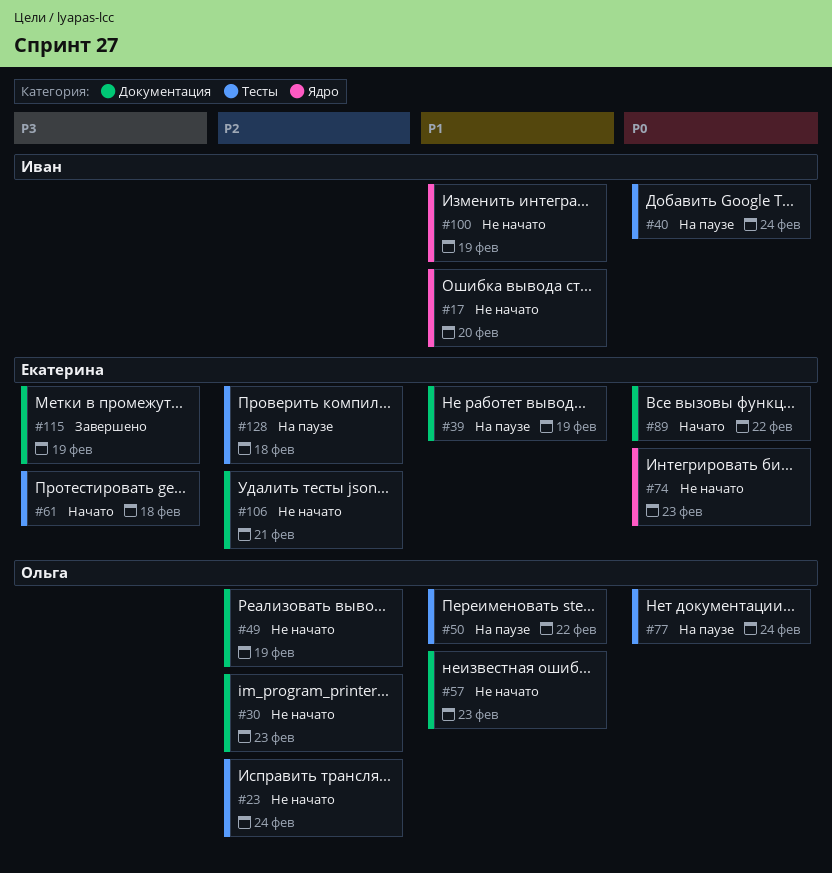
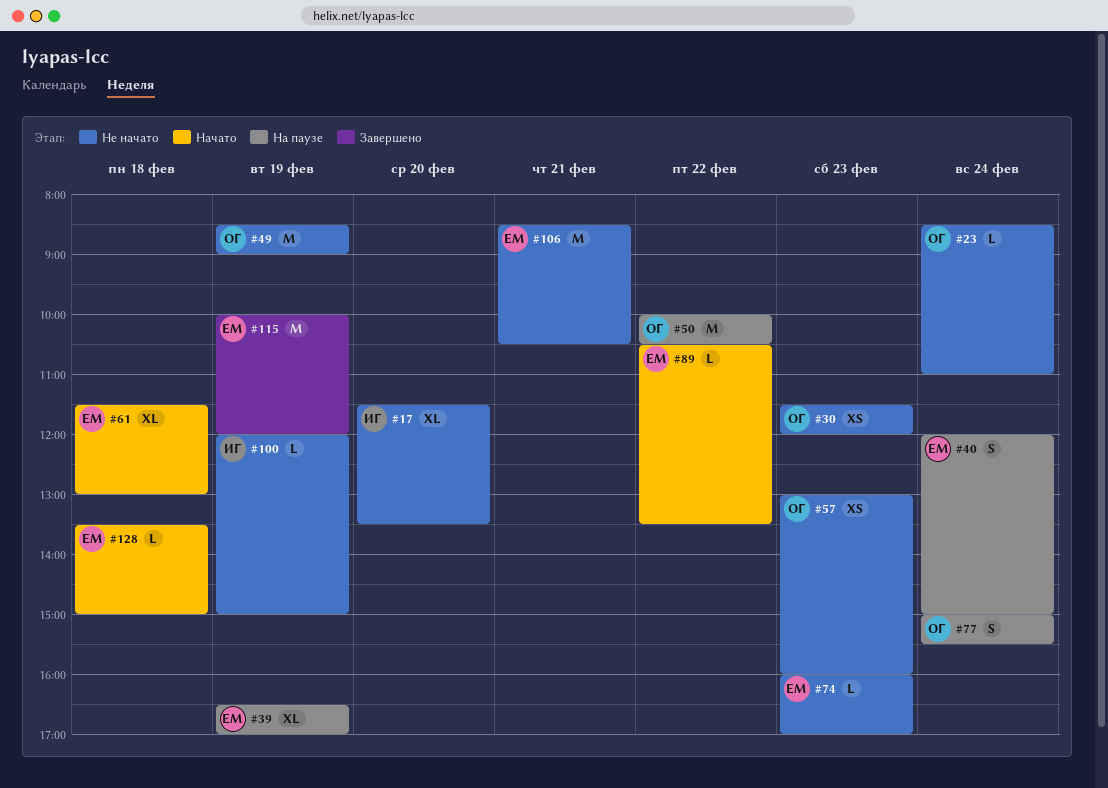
#40, owner: Иван -> Екатерина
#128, status: На паузе -> Начато

